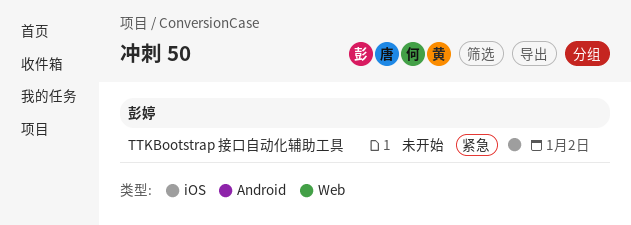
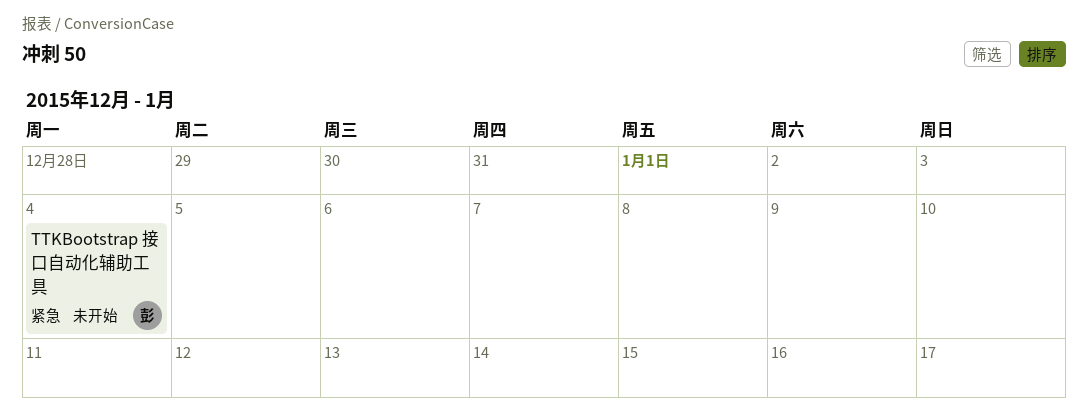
TTKBootstrap 接口自动化辅助工具, due: Jan 2 -> Jan 4

